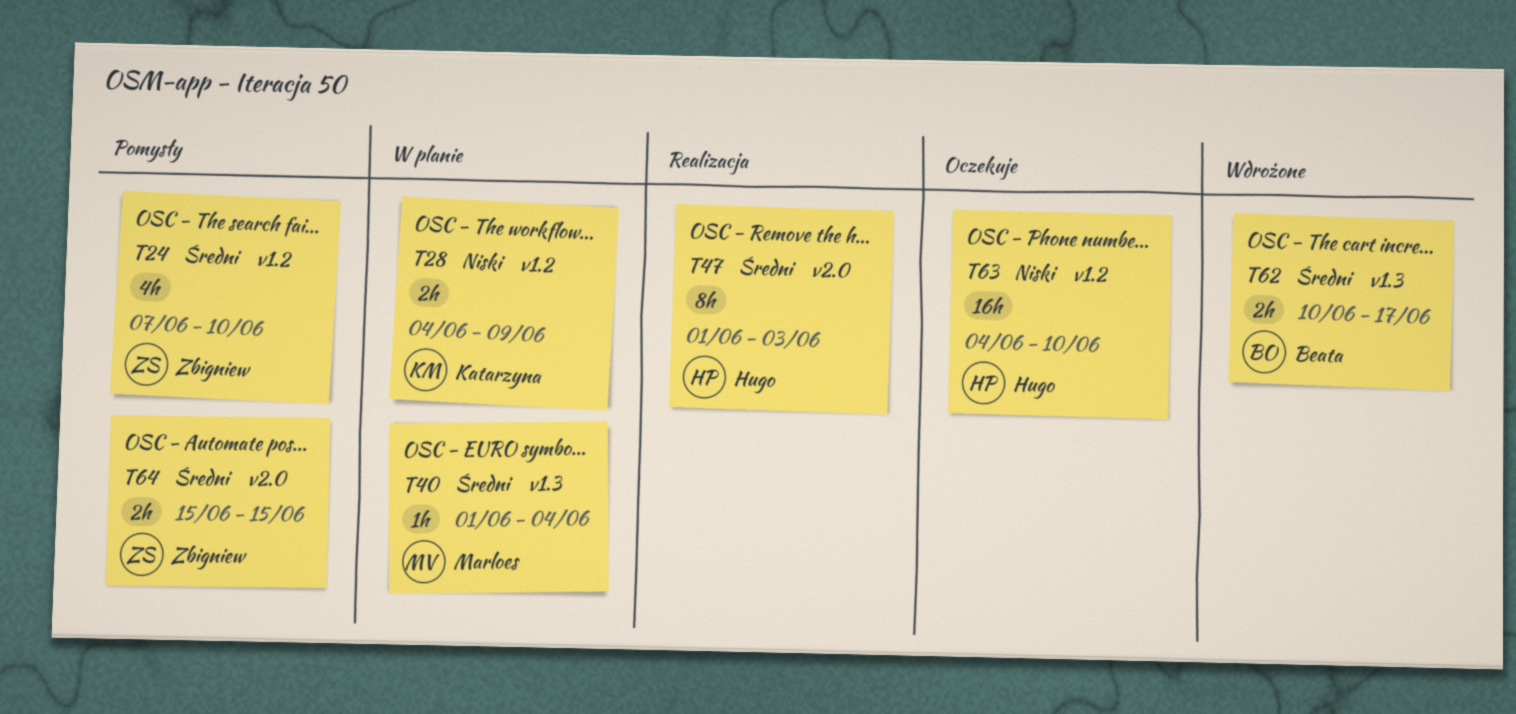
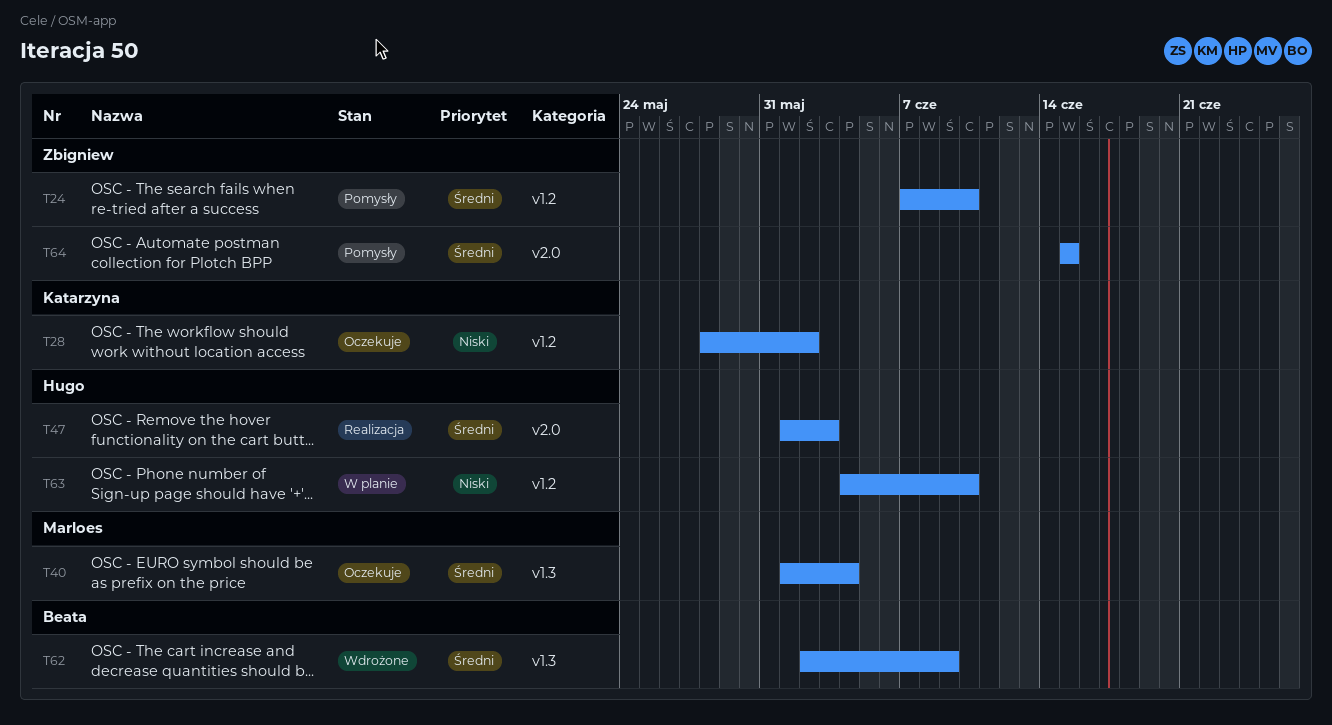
T28, status: W planie -> Oczekuje
T28, start: Jun 4 -> May 28
T28, due: Jun 9 -> Jun 2
T40, status: W planie -> Oczekuje
T62, start: Jun 10 -> Jun 2
T62, due: Jun 17 -> Jun 9
T63, status: Oczekuje -> W planie

